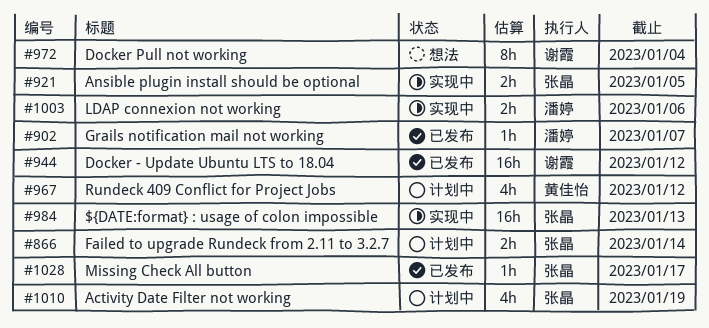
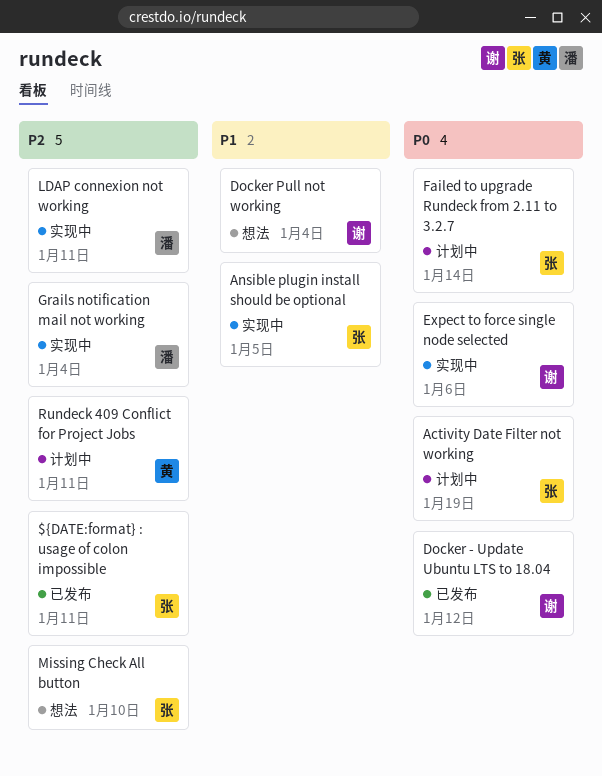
${DATE:format} : usage of colon impossible, status: 实现中 -> 已发布
${DATE:format} : usage of colon impossible, due: Jan 13 -> Jan 11
Expect to force single node selected: none -> present
Grails notification mail not working, status: 已发布 -> 实现中
Grails notification mail not working, due: Jan 7 -> Jan 4
LDAP connexion not working, due: Jan 6 -> Jan 11
Missing Check All button, status: 已发布 -> 想法
Missing Check All button, due: Jan 17 -> Jan 10
Rundeck 409 Conflict for Project Jobs, due: Jan 12 -> Jan 11

